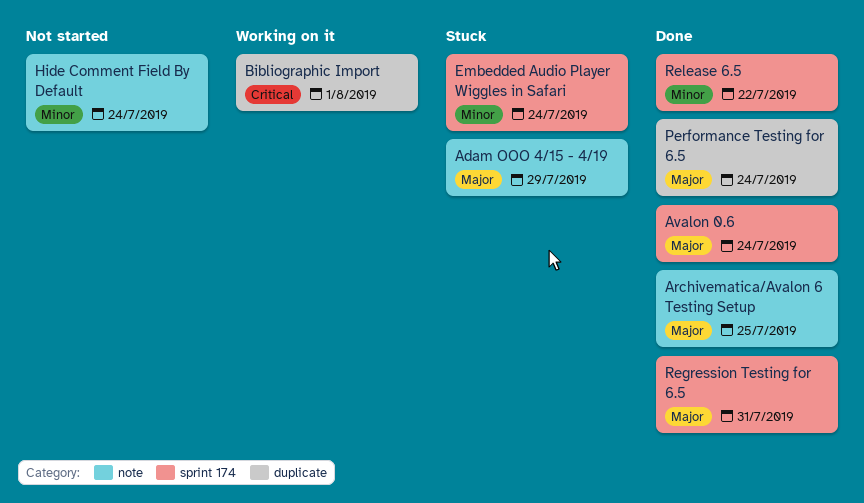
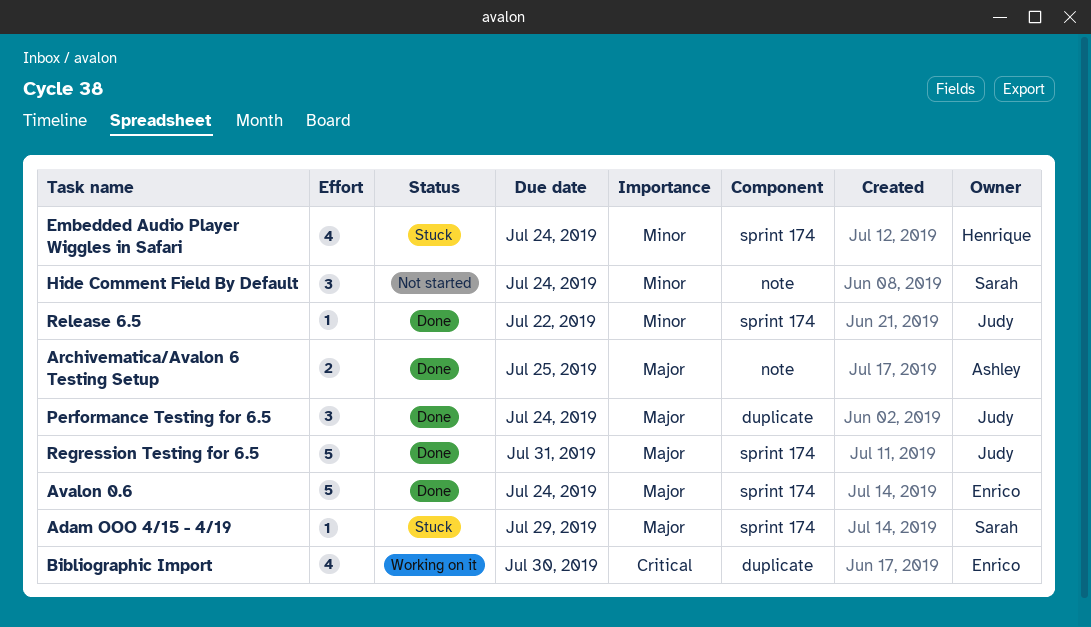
Adam OOO 4/15 - 4/19, label: note -> sprint 174
Bibliographic Import, due: Aug 1 -> Jul 30

